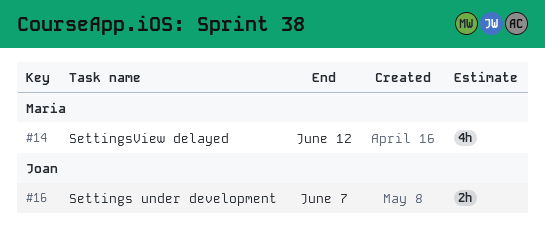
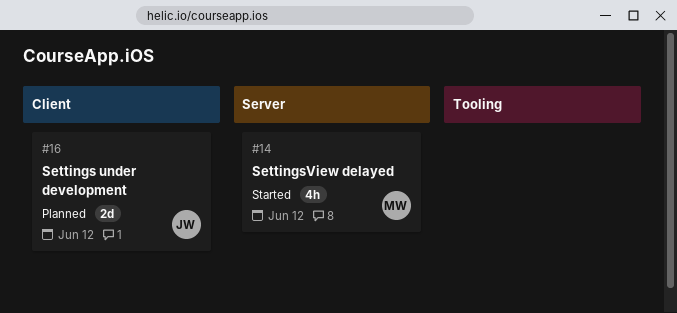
#16, estimate: 2h -> 2d
#16, due: Jun 7 -> Jun 12

